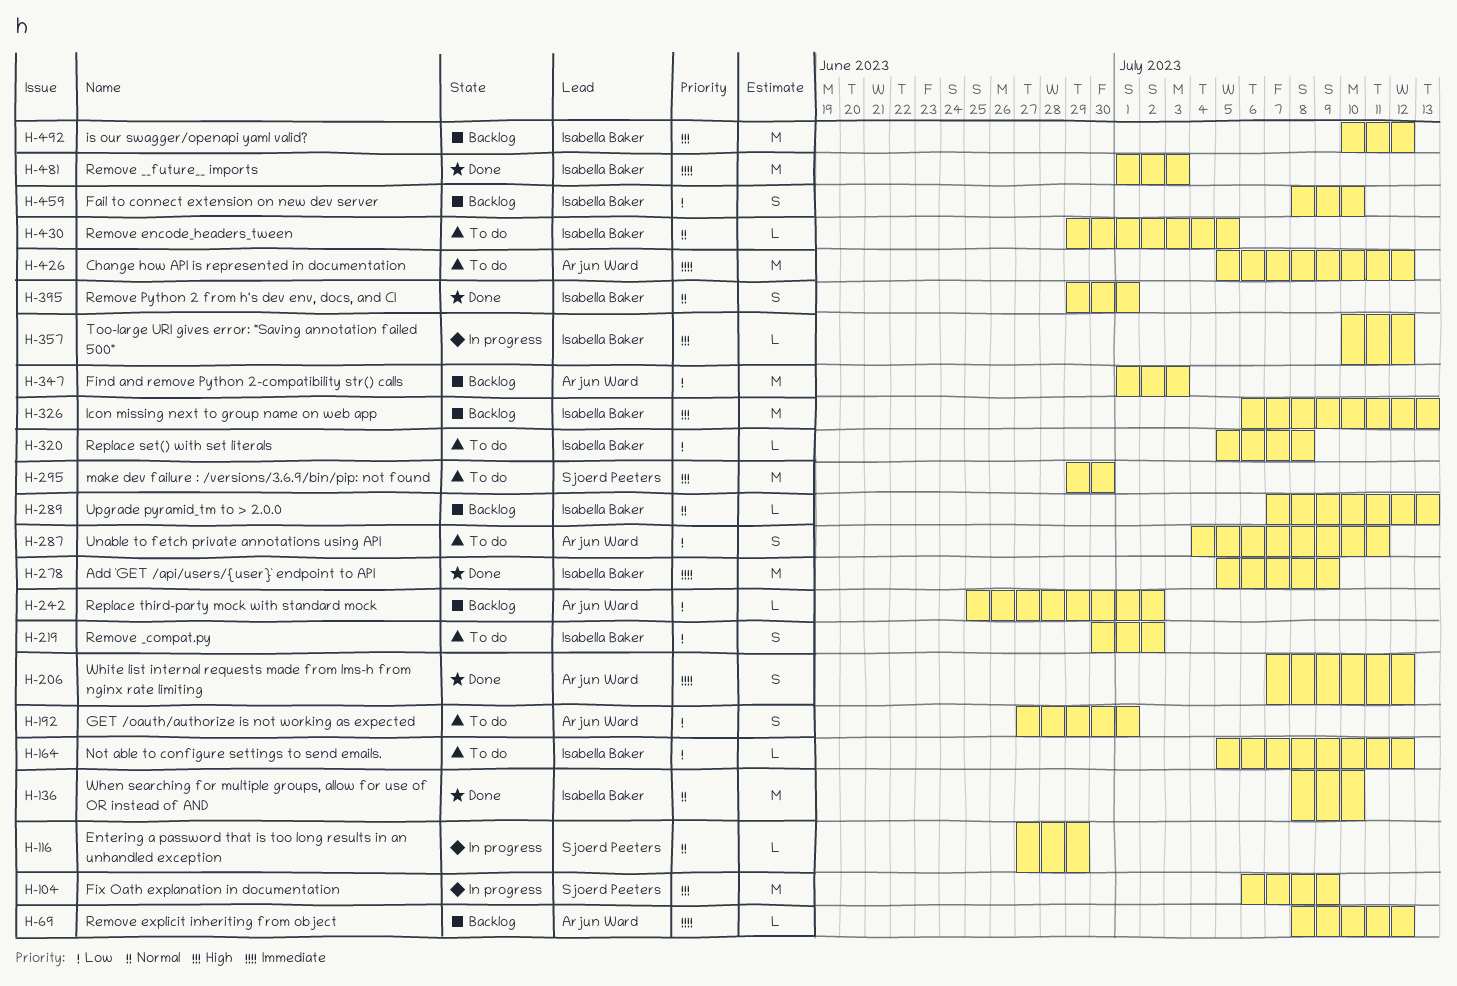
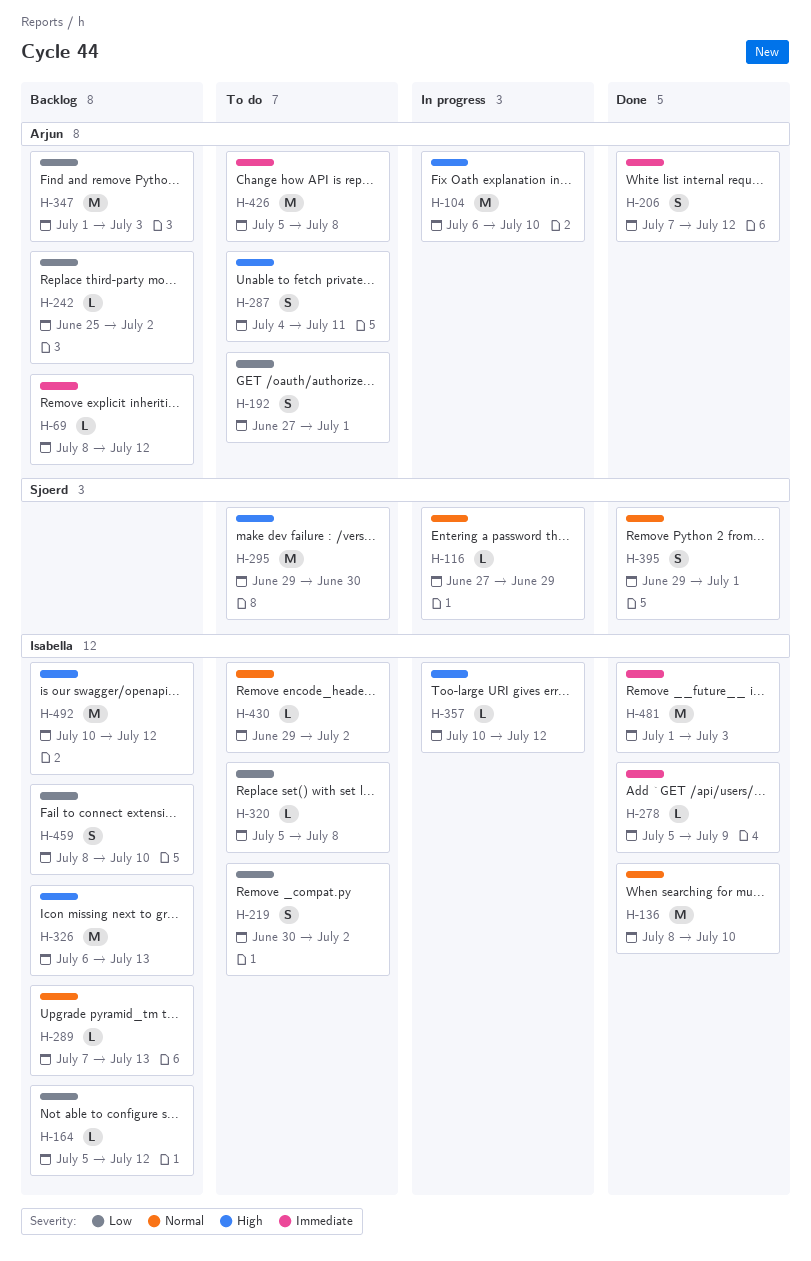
H-104, owner: Sjoerd Peeters -> Arjun Ward
H-104, due: Jul 9 -> Jul 10
H-164, status: To do -> Backlog
H-278, estimate: M -> L
H-287, priority: Low -> High
H-395, owner: Isabella Baker -> Sjoerd Peeters
H-426, due: Jul 12 -> Jul 8
H-430, due: Jul 5 -> Jul 2

